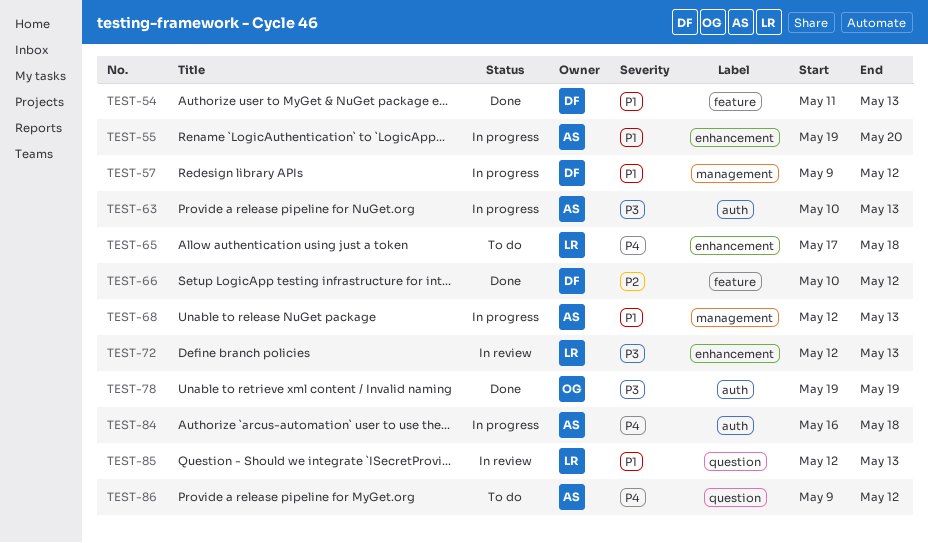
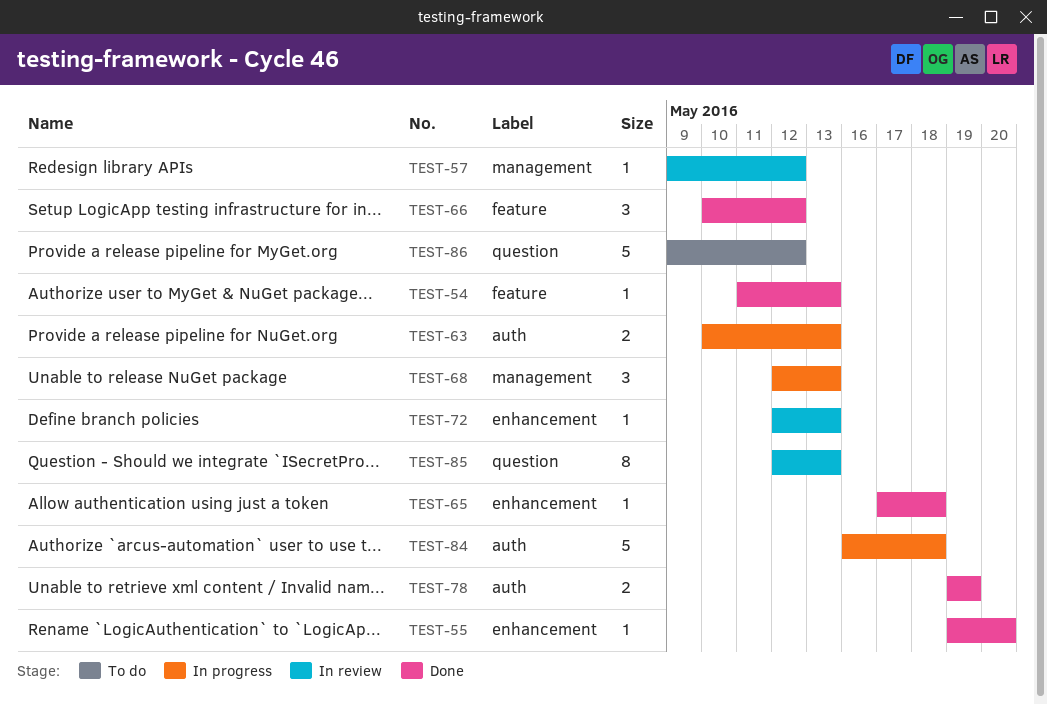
TEST-55, status: In progress -> Done
TEST-57, status: In progress -> In review
TEST-65, status: To do -> Done

